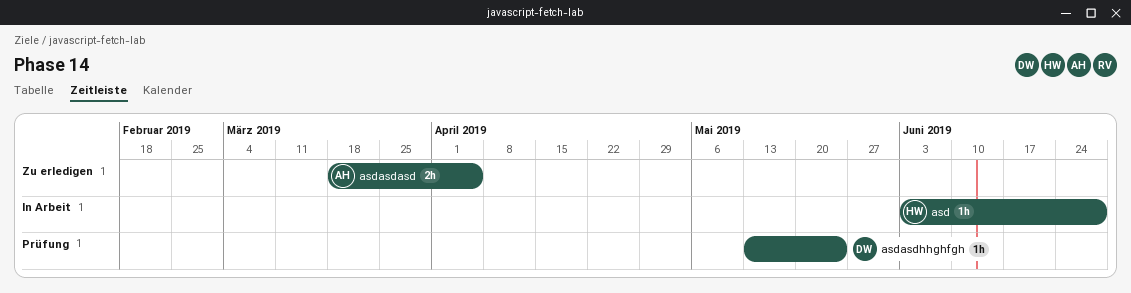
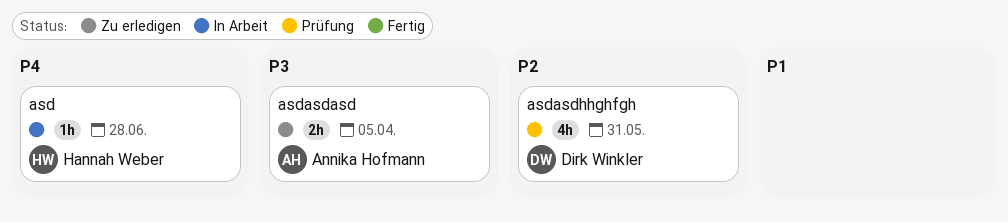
asdasdhhghfgh, estimate: 1h -> 4h
asdasdhhghfgh, due: May 24 -> May 31

